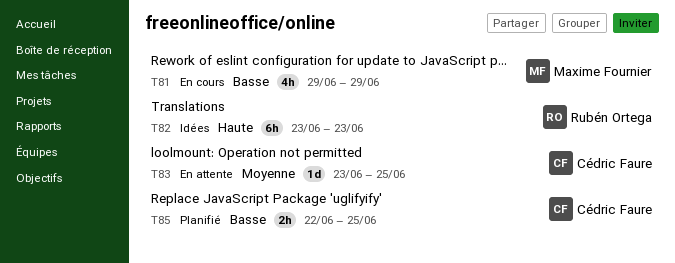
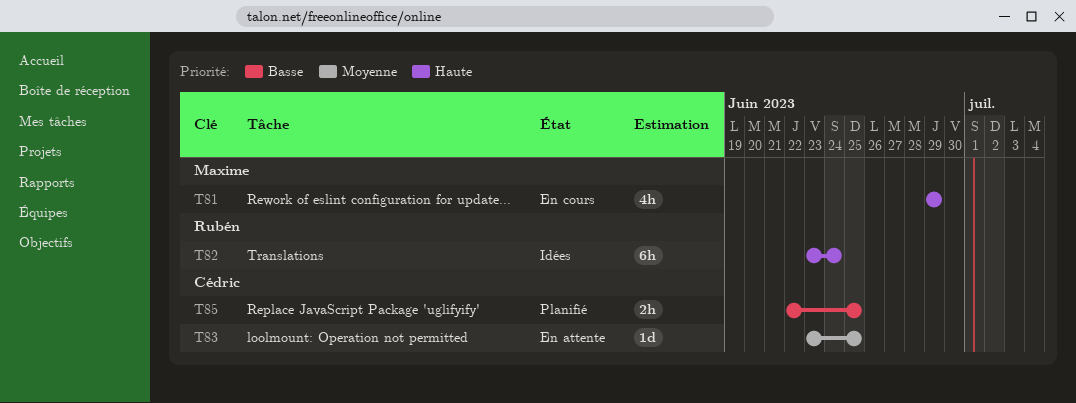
T81, priority: Basse -> Haute
T82, due: Jun 23 -> Jun 24

